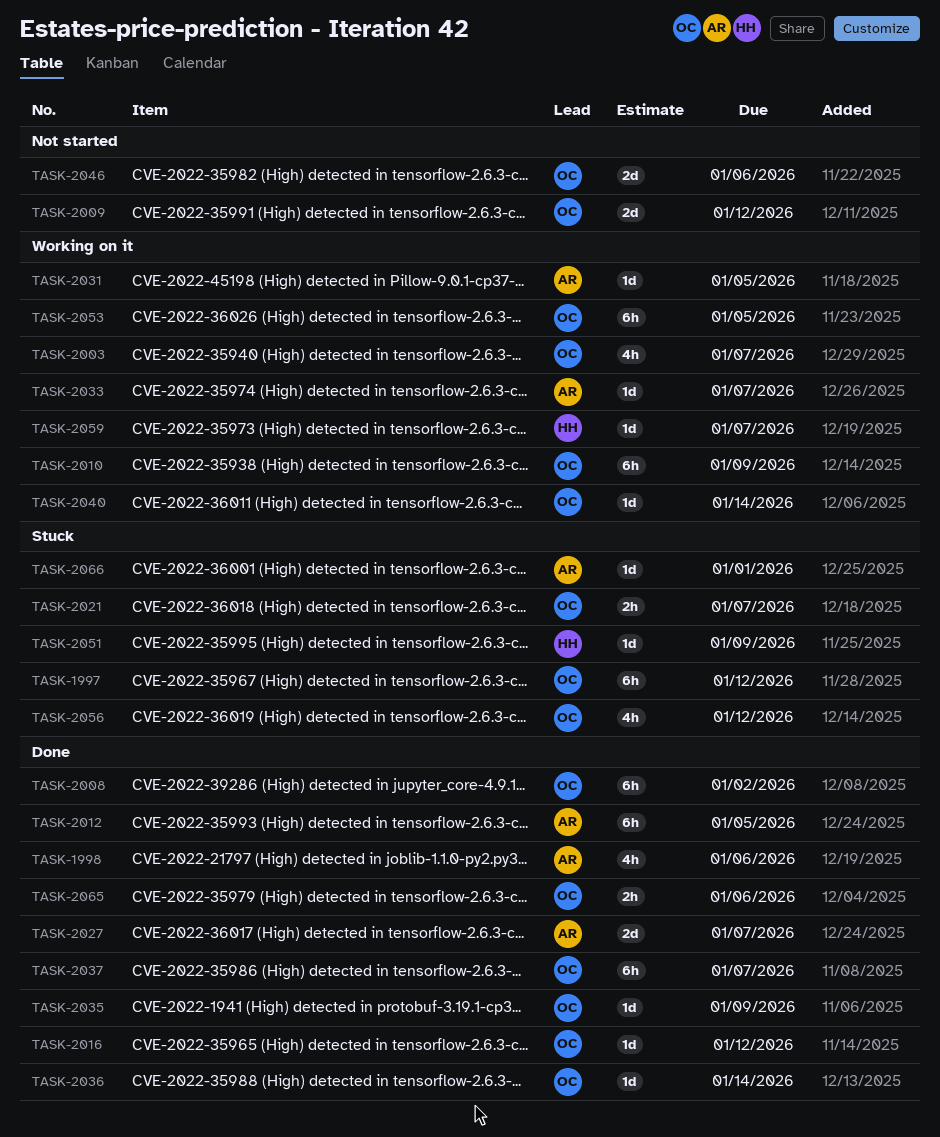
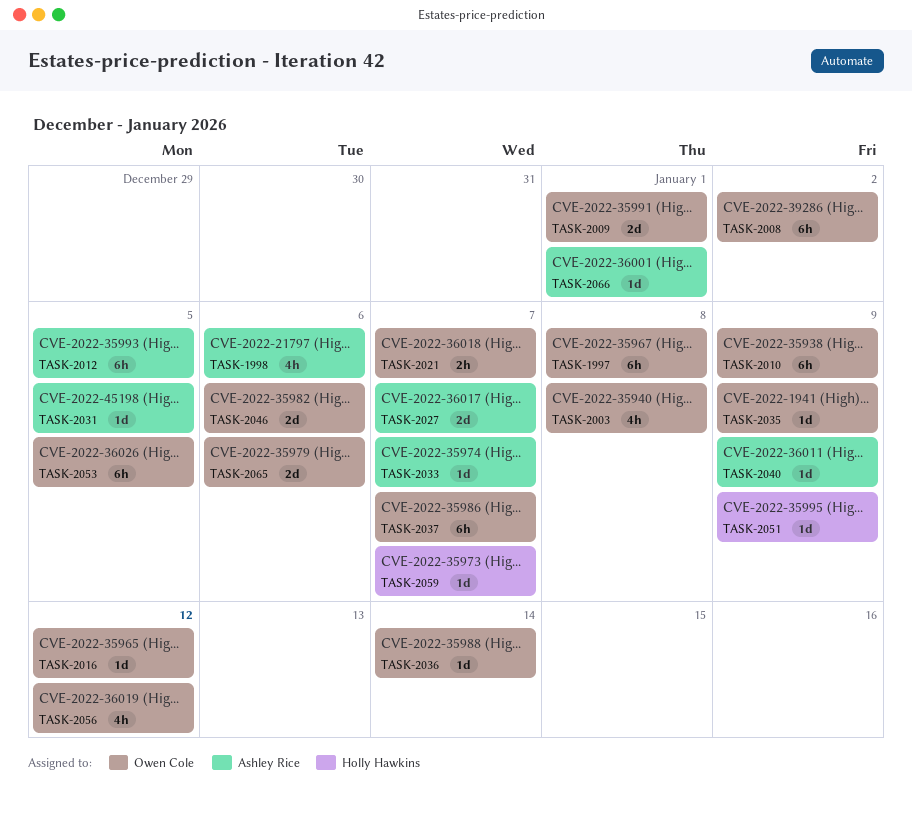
TASK-1997, due: Jan 12 -> Jan 8
TASK-2003, due: Jan 7 -> Jan 8
TASK-2009, due: Jan 12 -> Jan 1
TASK-2040, owner: Owen Cole -> Ashley Rice
TASK-2040, due: Jan 14 -> Jan 9
TASK-2065, estimate: 2h -> 2d

